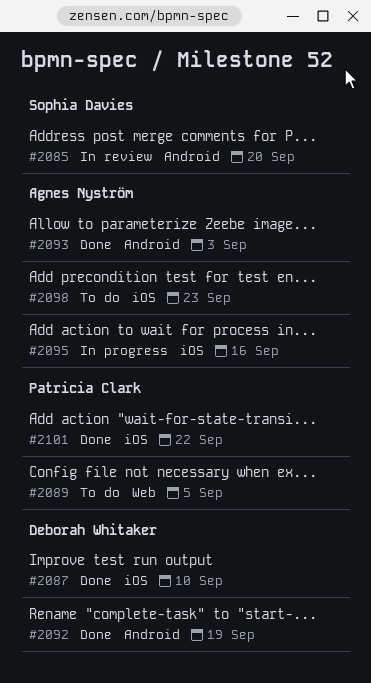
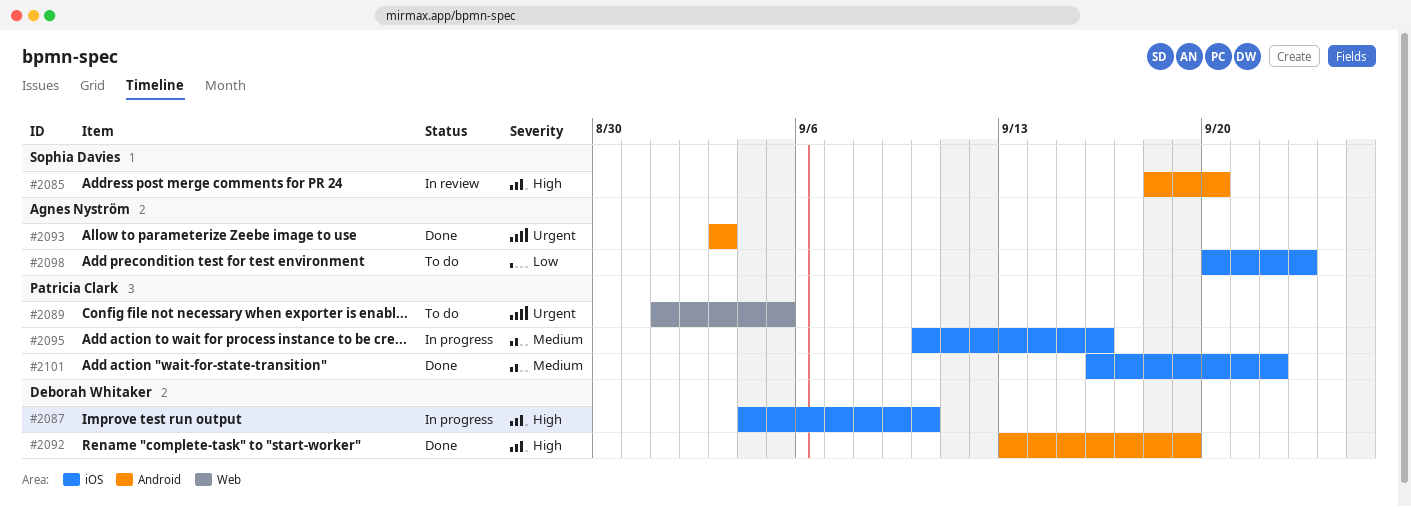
#2087, status: Done -> In progress
#2095, owner: Agnes Nyström -> Patricia Clark

